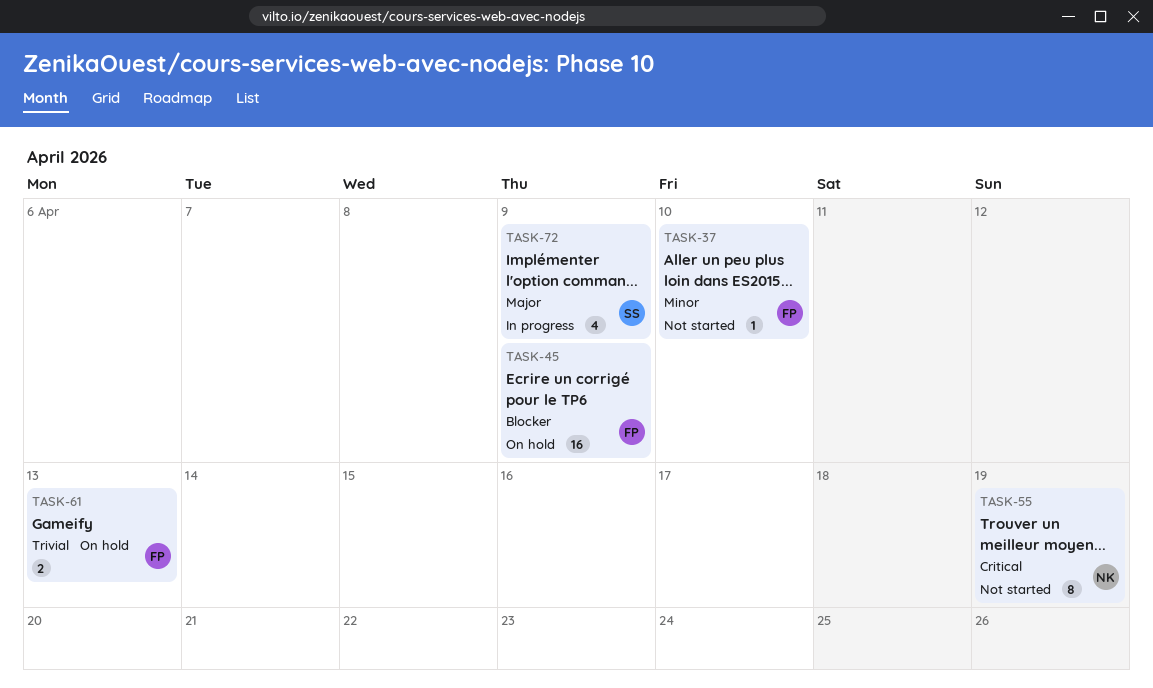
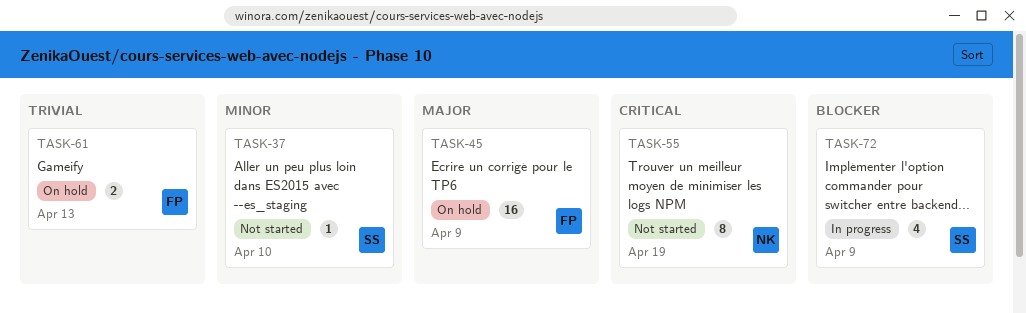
TASK-37, owner: FP -> SS
TASK-45, priority: Blocker -> Major
TASK-72, priority: Major -> Blocker

